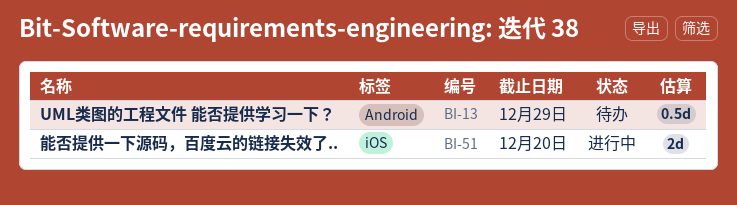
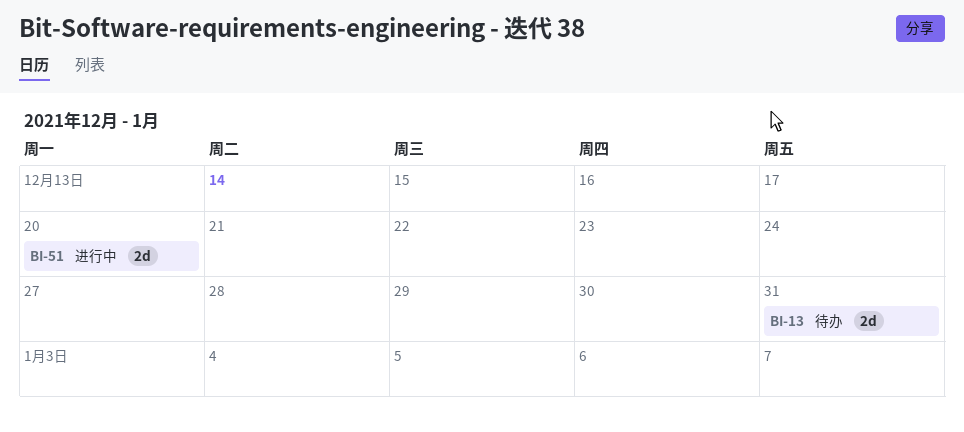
BI-13, estimate: 0.5d -> 2d
BI-13, due: Dec 29 -> Dec 31

